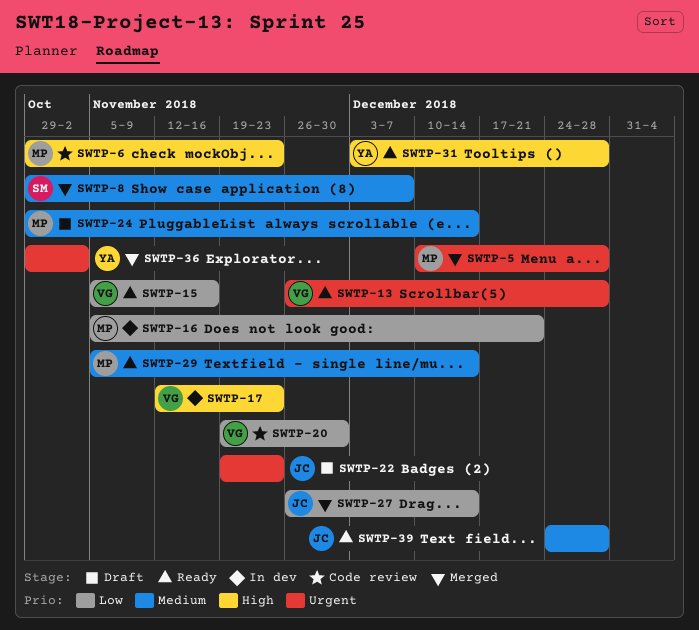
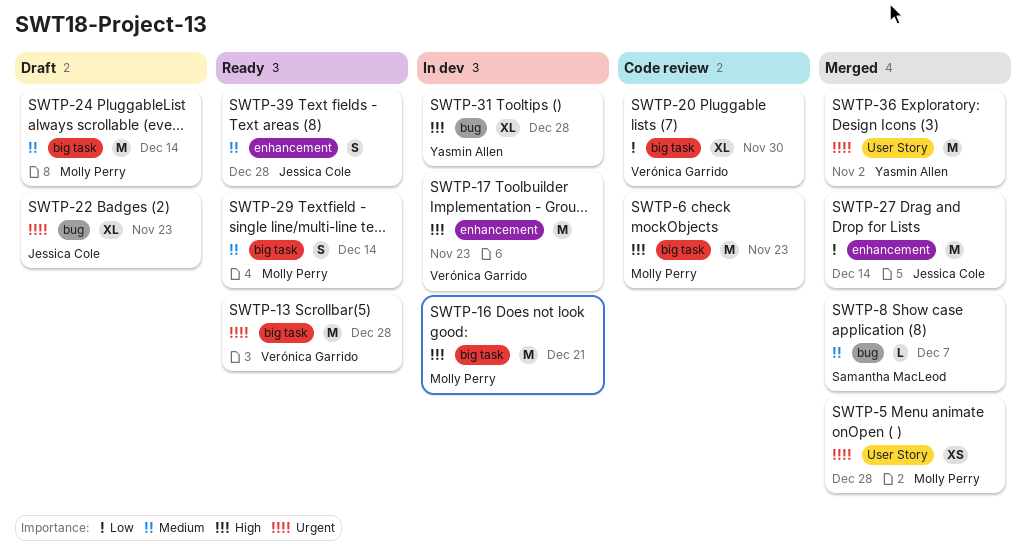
SWTP-15: present -> none
SWTP-16, priority: Low -> High
SWTP-31, status: Ready -> In dev

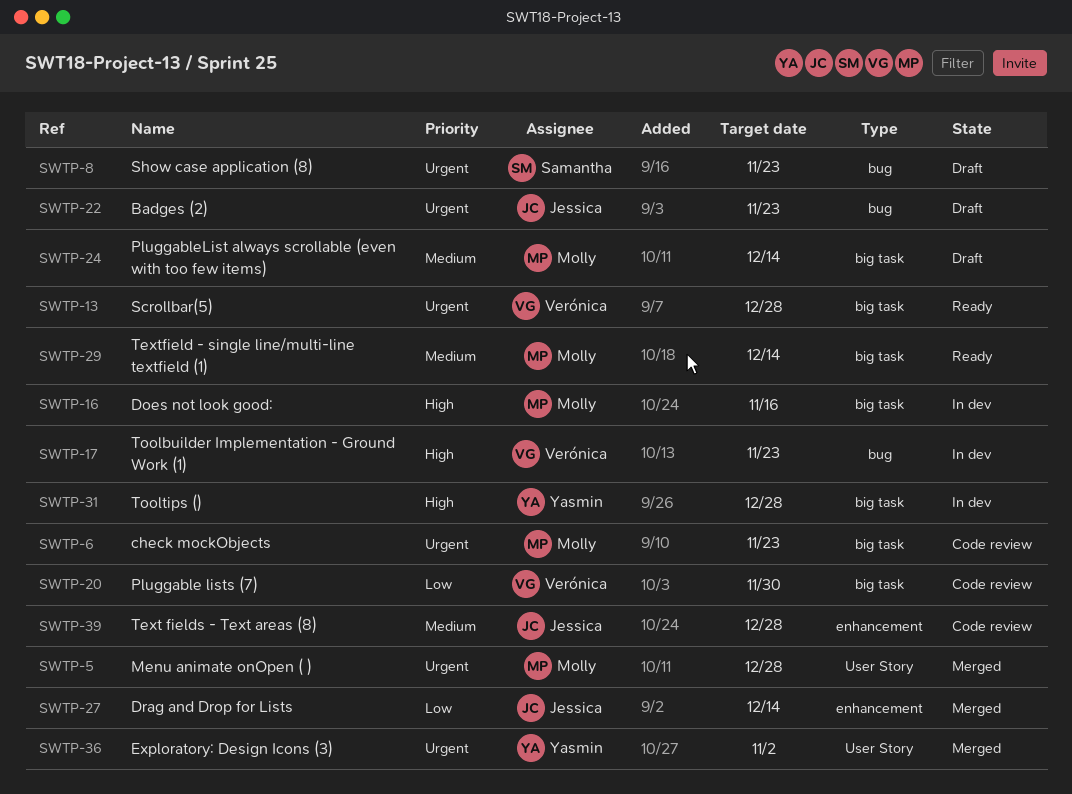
SWTP-6, priority: High -> Urgent
SWTP-8, status: Merged -> Draft
SWTP-8, priority: Medium -> Urgent
SWTP-8, due: Dec 7 -> Nov 23
SWTP-16, due: Dec 21 -> Nov 16
SWTP-17, label: enhancement -> bug
SWTP-31, label: bug -> big task
SWTP-39, status: Ready -> Code review

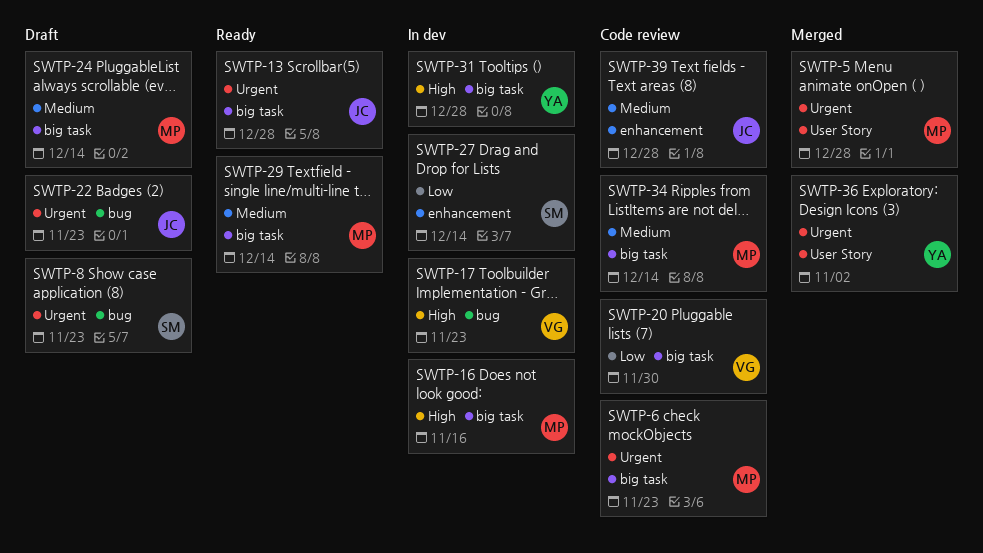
SWTP-13, owner: Verónica -> Jessica
SWTP-27, status: Merged -> In dev
SWTP-27, owner: Jessica -> Samantha
SWTP-34: none -> present

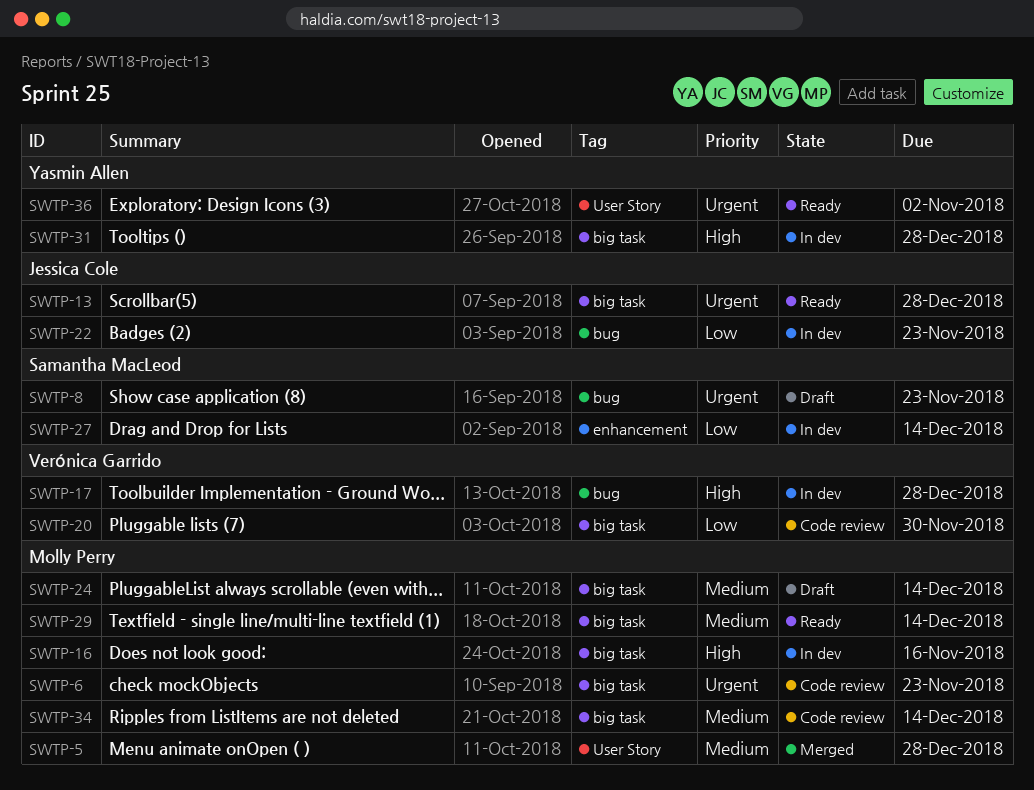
SWTP-5, priority: Urgent -> Medium
SWTP-17, due: Nov 23 -> Dec 28
SWTP-22, status: Draft -> In dev
SWTP-22, priority: Urgent -> Low
SWTP-36, status: Merged -> Ready
SWTP-39: present -> none

